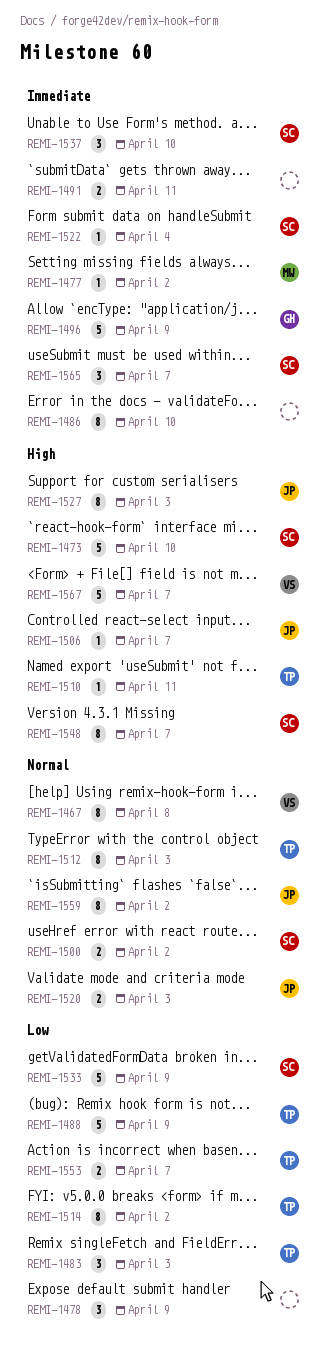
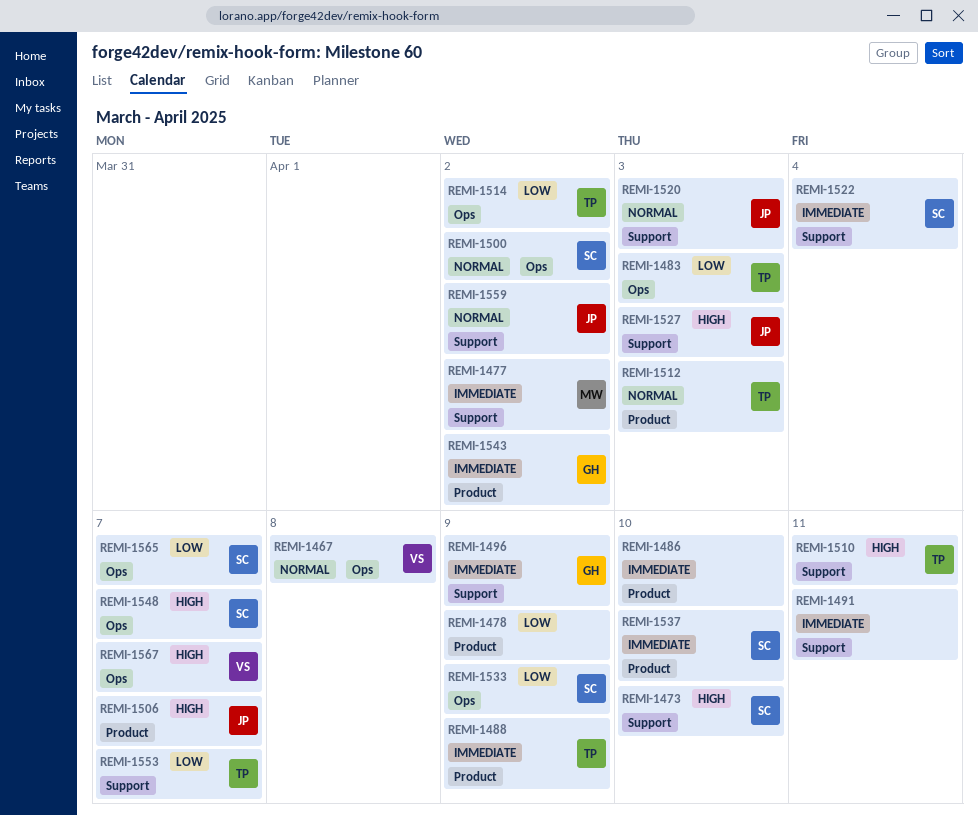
REMI-1488, priority: Low -> Immediate
REMI-1543: none -> present
REMI-1565, priority: Immediate -> Low

